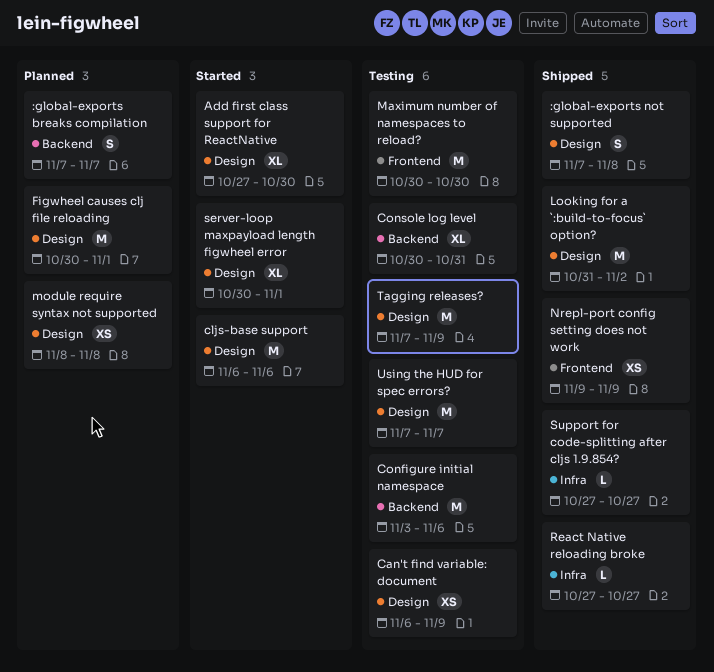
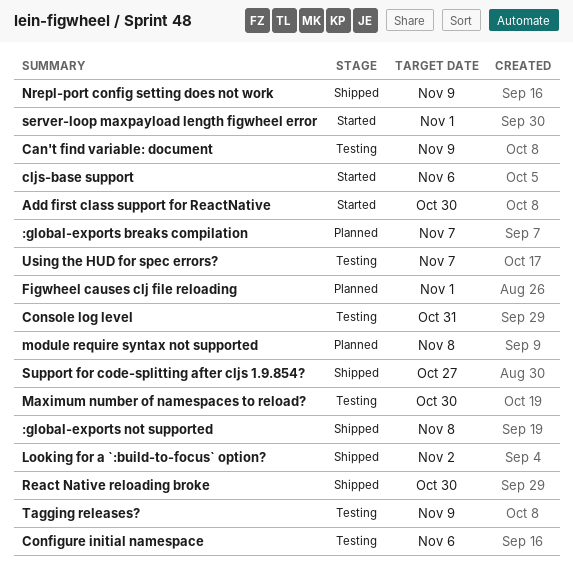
React Native reloading broke, due: Oct 27 -> Oct 30

